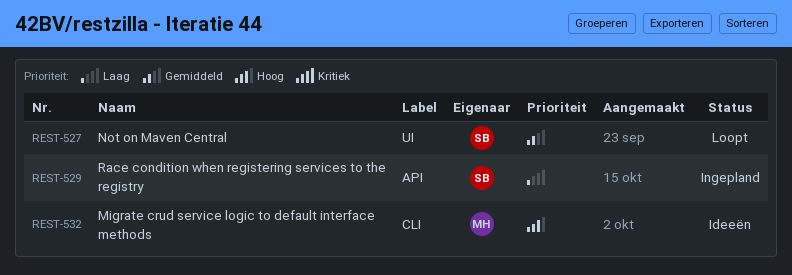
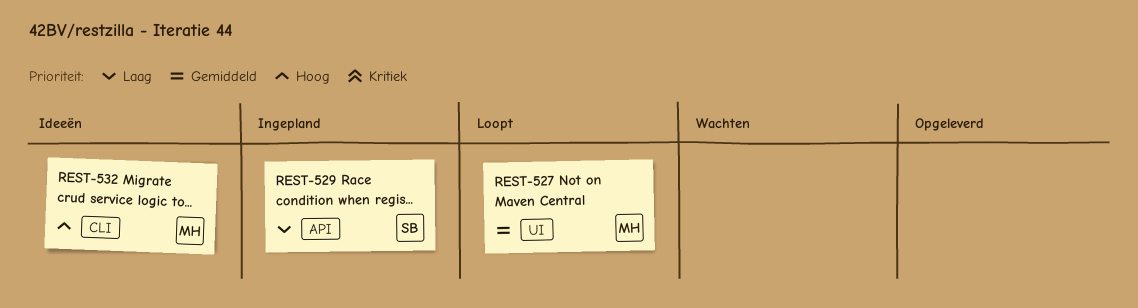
REST-527, owner: SB -> MH

